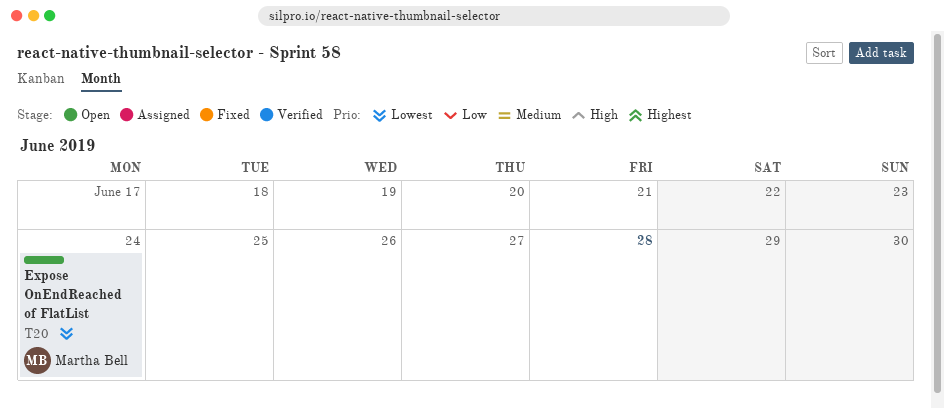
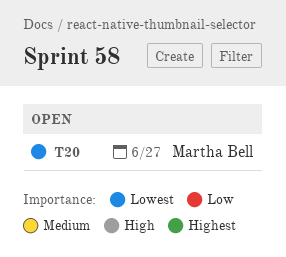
T20, due: Jun 24 -> Jun 27

